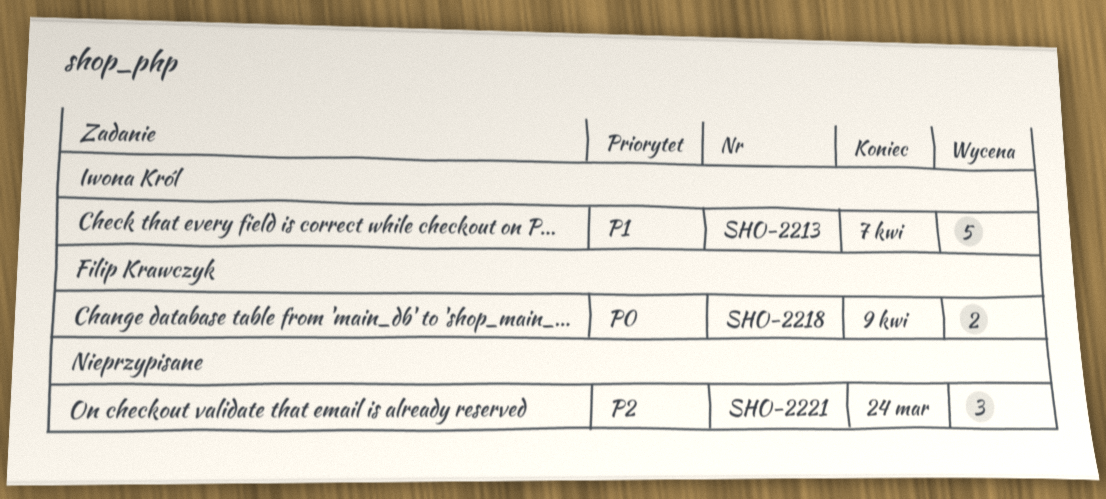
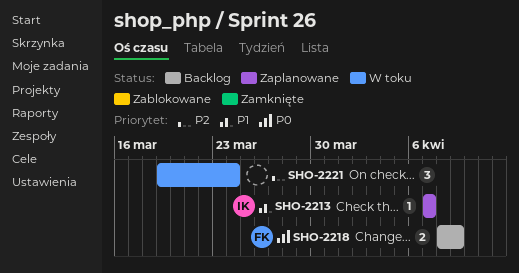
SHO-2213, estimate: 5 -> 1

